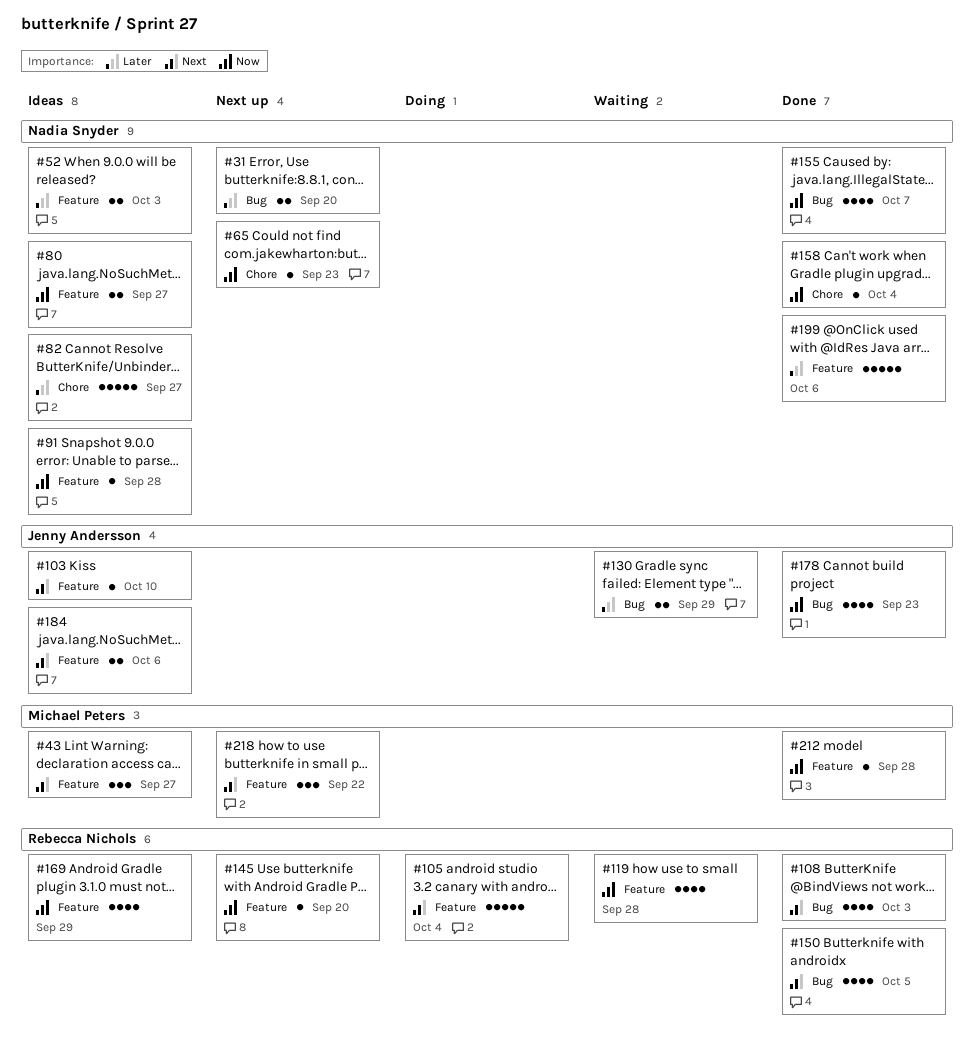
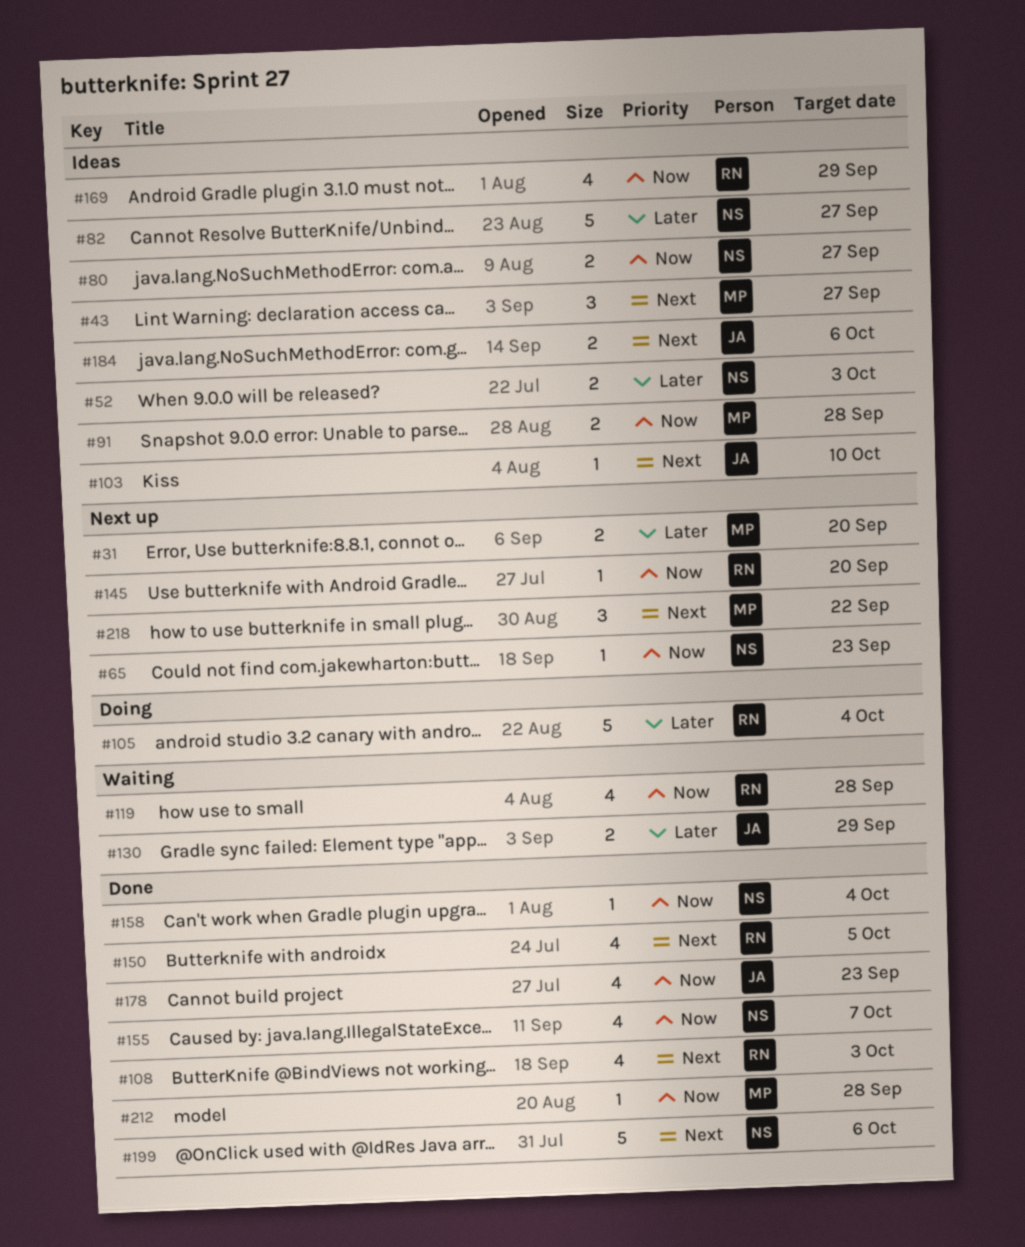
#31, owner: Nadia Snyder -> Michael Peters
#91, owner: Nadia Snyder -> Michael Peters
#91, estimate: 1 -> 2
#105, priority: Next -> Later
#199, priority: Later -> Next

